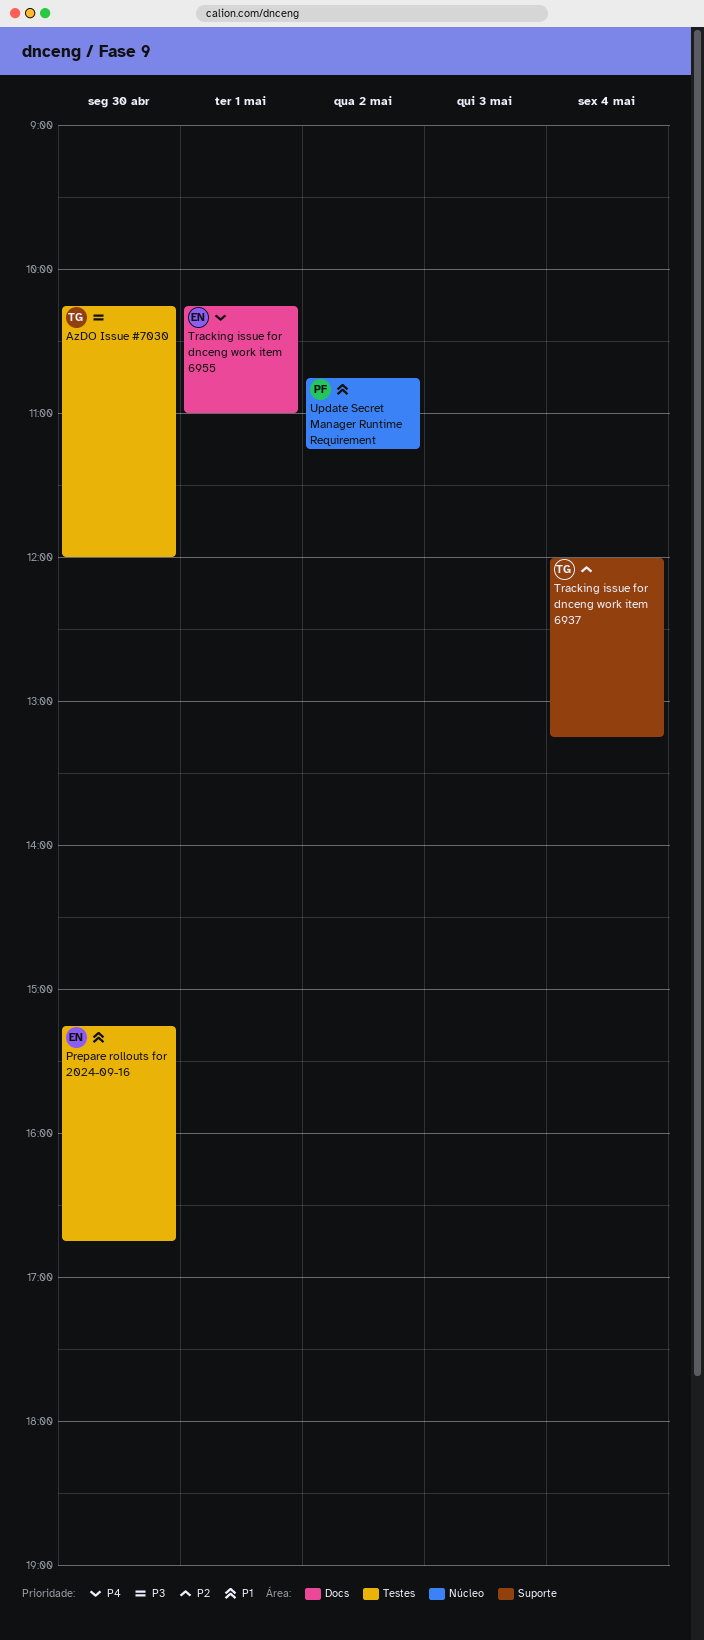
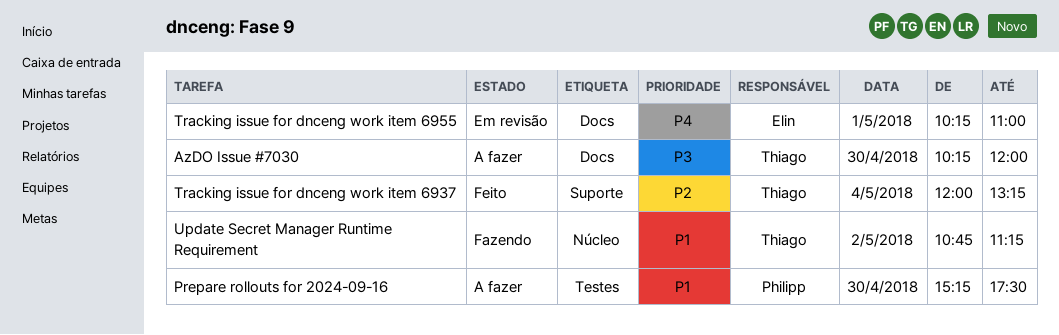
AzDO Issue #7030, label: Testes -> Docs
Prepare rollouts for 2024-09-16, owner: Elin -> Philipp
Prepare rollouts for 2024-09-16, ends: 16:45 -> 17:30
Update Secret Manager Runtime Requirement, owner: Philipp -> Thiago

